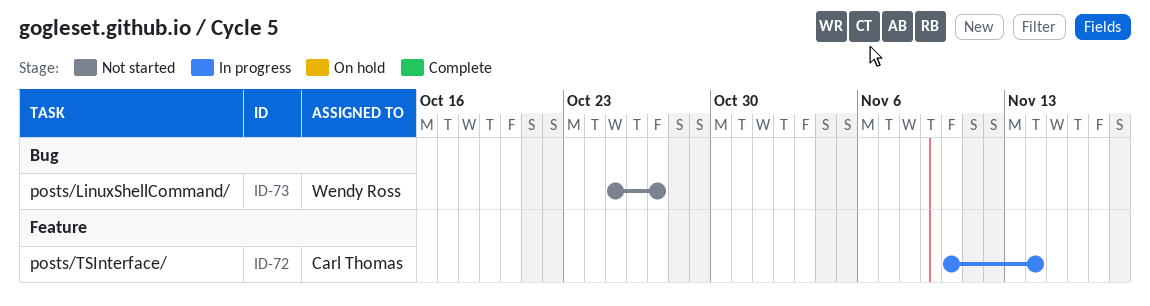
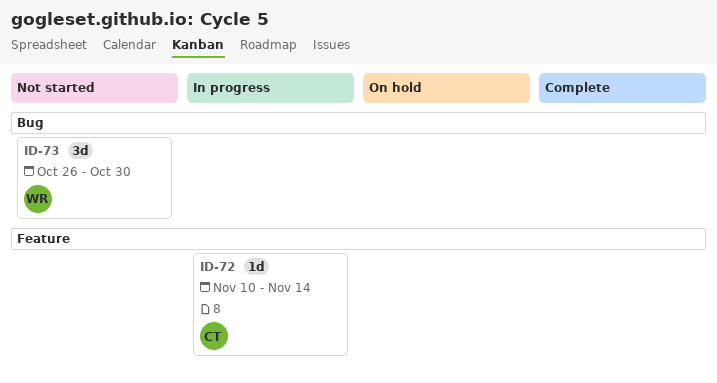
ID-73, start: Oct 25 -> Oct 26
ID-73, due: Oct 27 -> Oct 30

